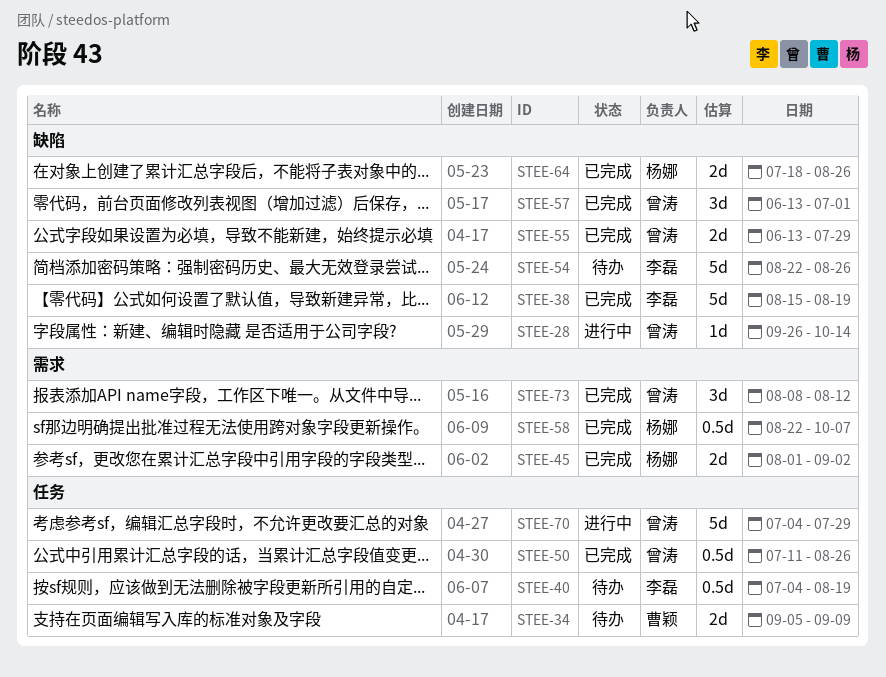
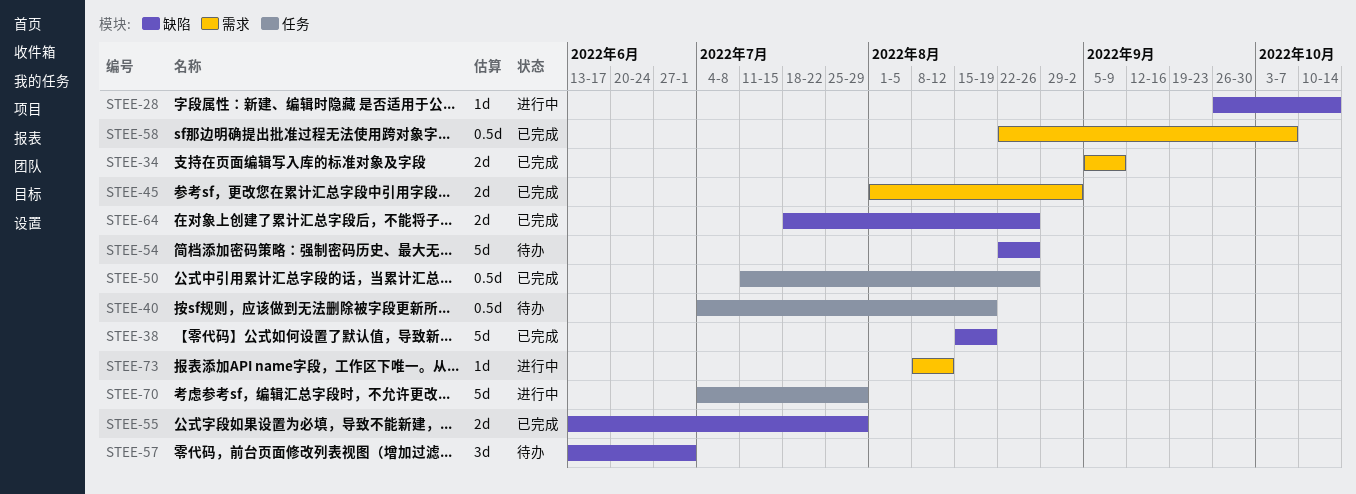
STEE-34, status: 待办 -> 已完成
STEE-34, label: 任务 -> 需求
STEE-57, status: 已完成 -> 待办
STEE-73, status: 已完成 -> 进行中
STEE-73, estimate: 3d -> 1d

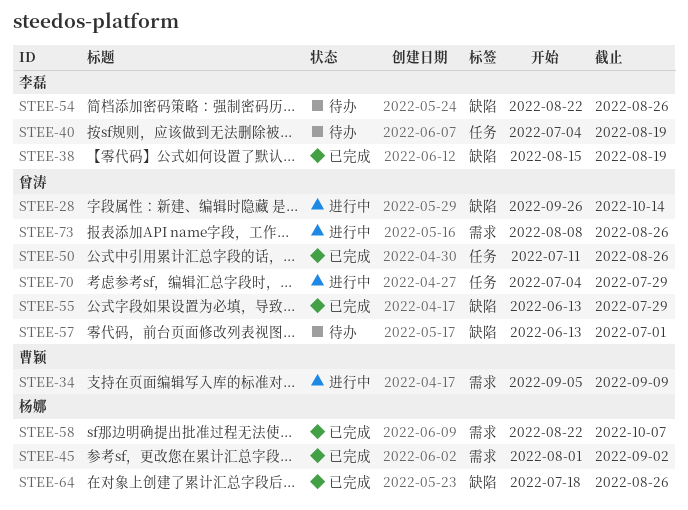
STEE-34, status: 已完成 -> 进行中
STEE-73, due: Aug 12 -> Aug 26

